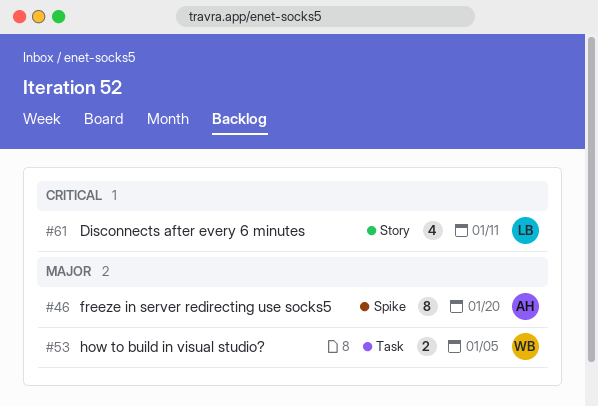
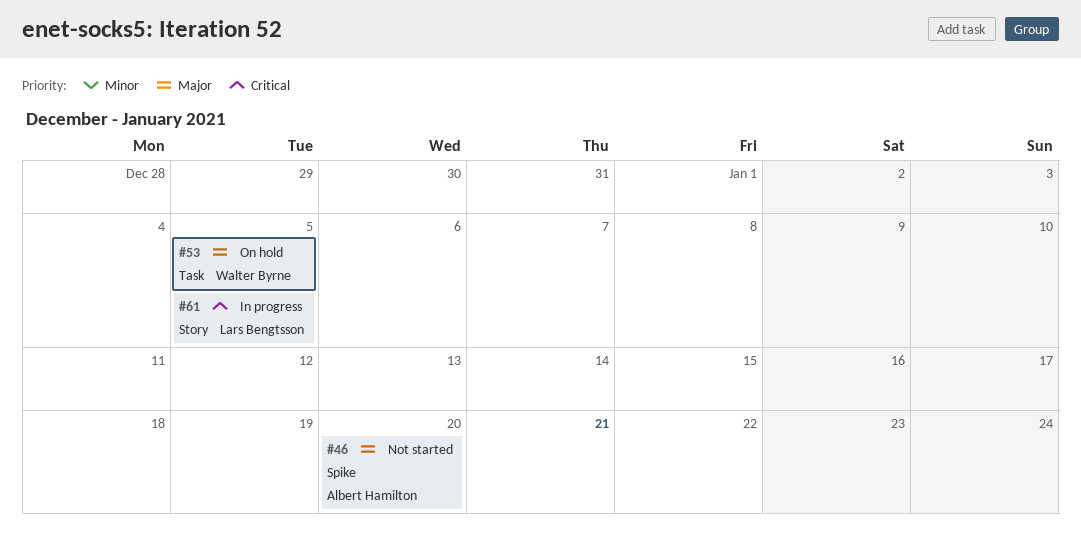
#61, due: Jan 11 -> Jan 5

